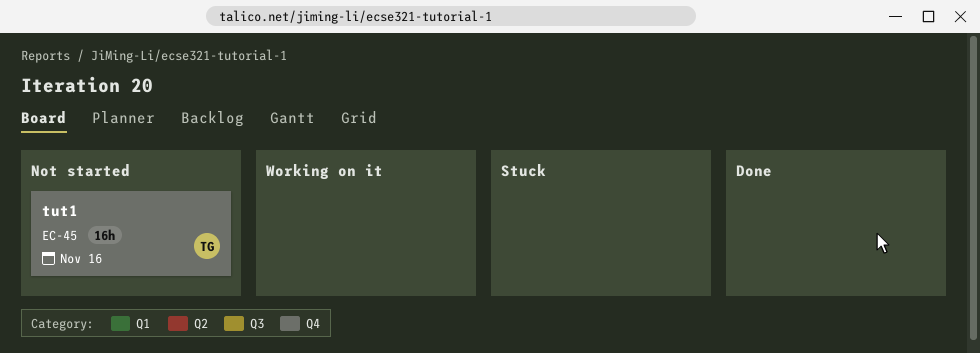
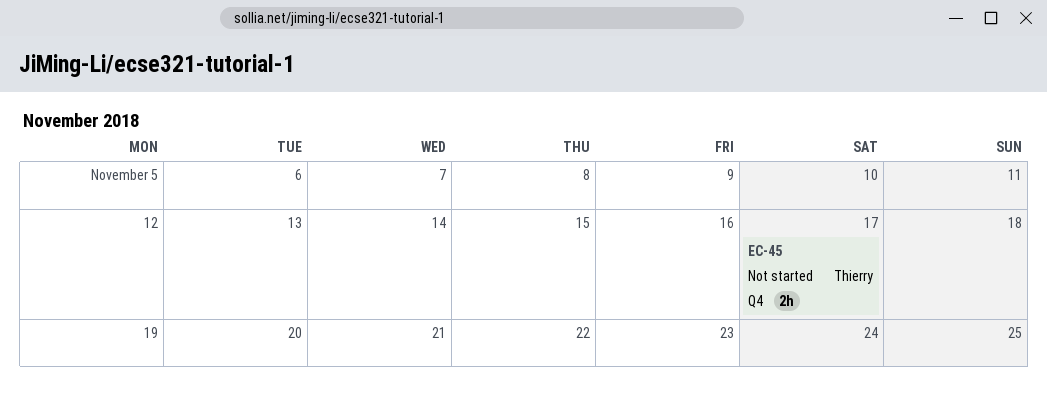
EC-45, estimate: 16h -> 2h
EC-45, due: Nov 16 -> Nov 17

